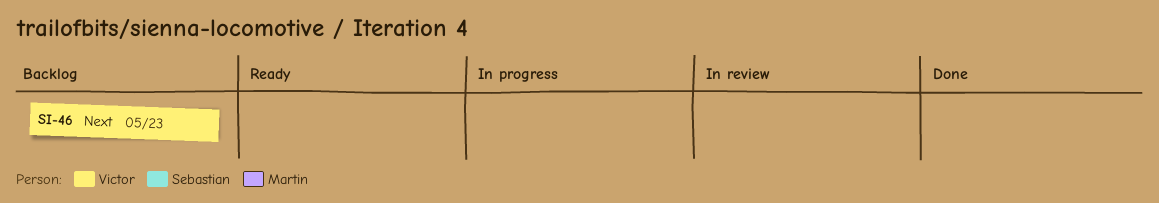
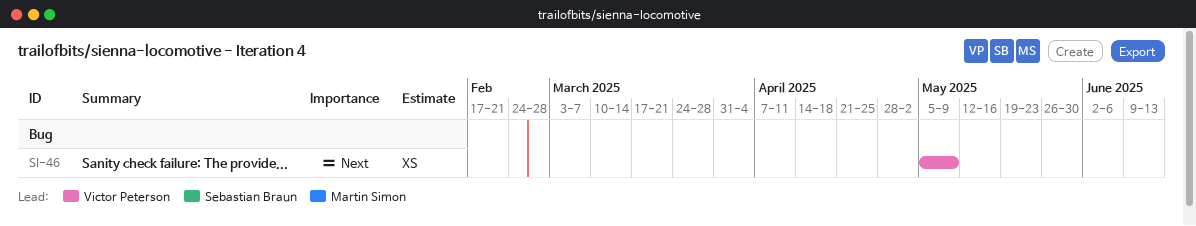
SI-46, due: May 23 -> May 9

